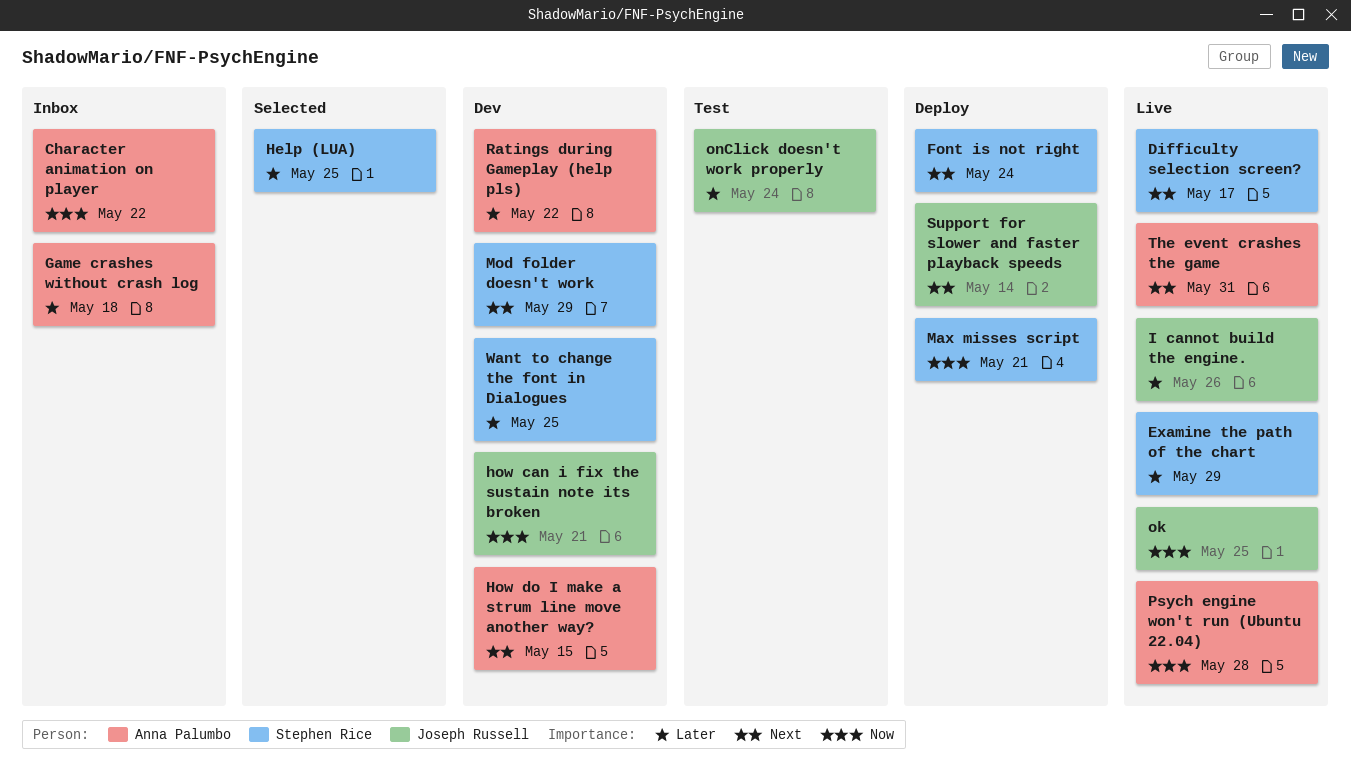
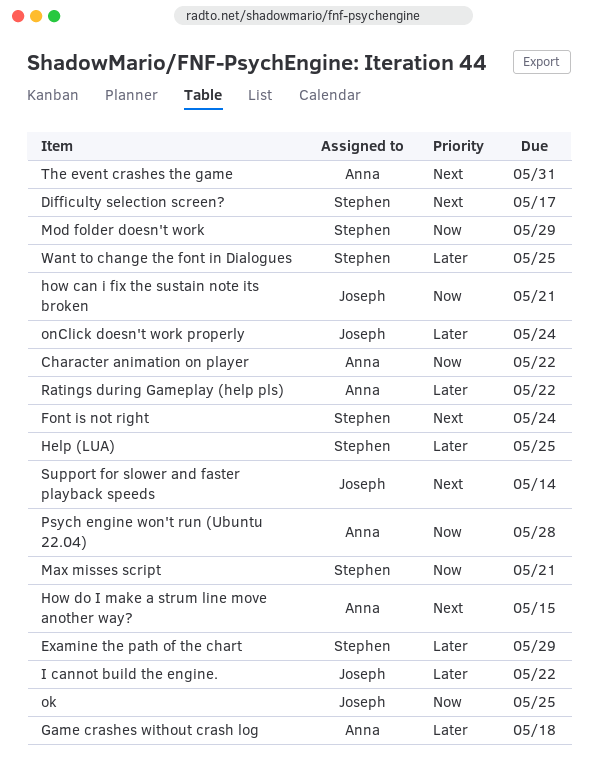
I cannot build the engine., due: May 26 -> May 22
Mod folder doesn't work, priority: Next -> Now

